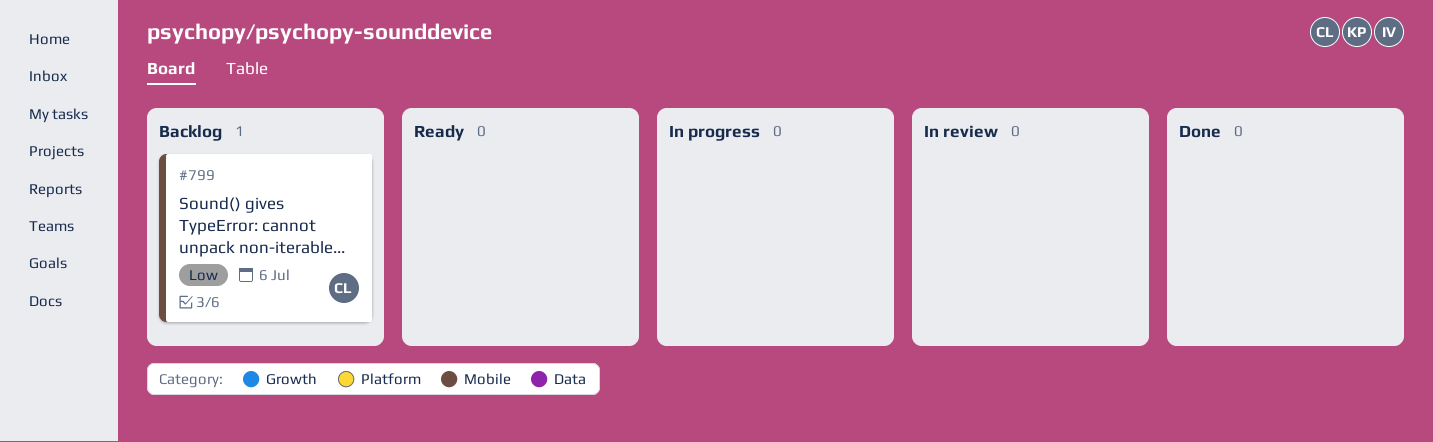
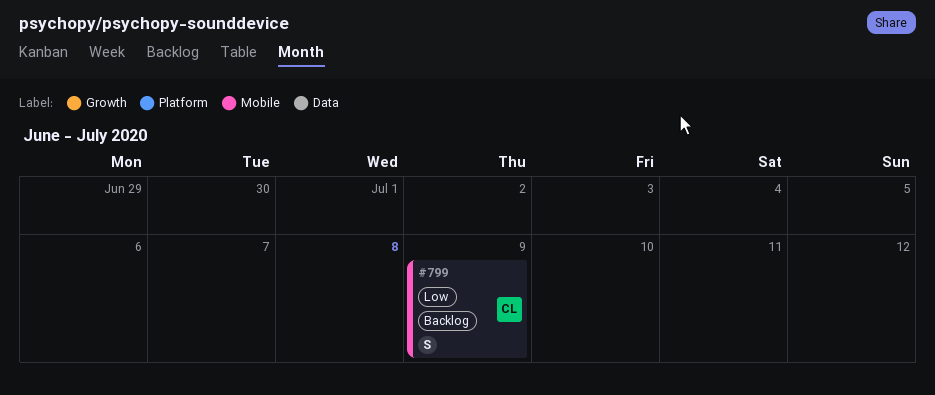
#799, due: Jul 6 -> Jul 9

